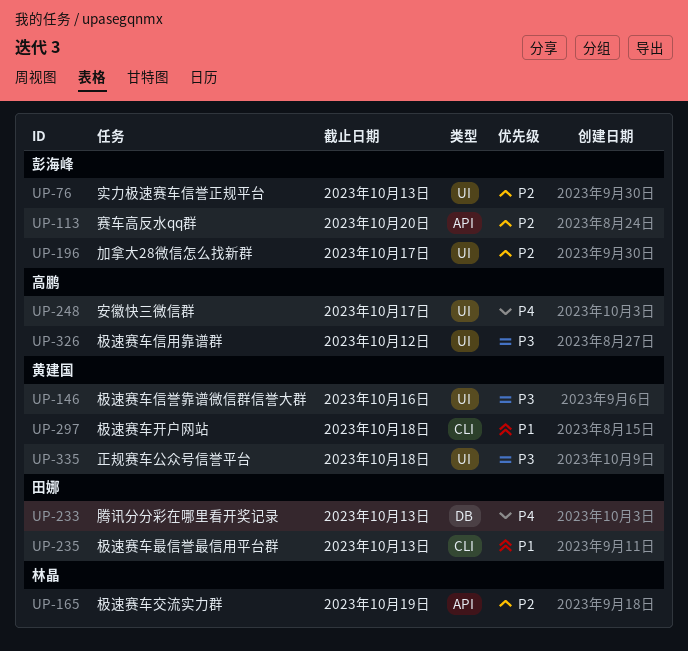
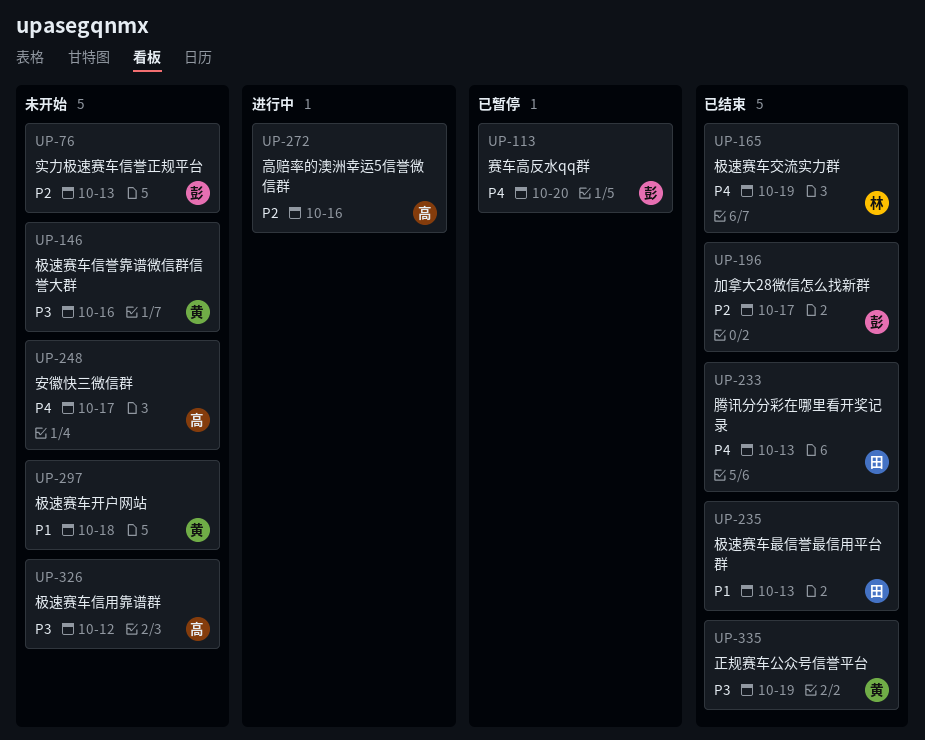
UP-113, priority: P2 -> P4
UP-165, priority: P2 -> P4
UP-272: none -> present
UP-335, due: Oct 18 -> Oct 19

